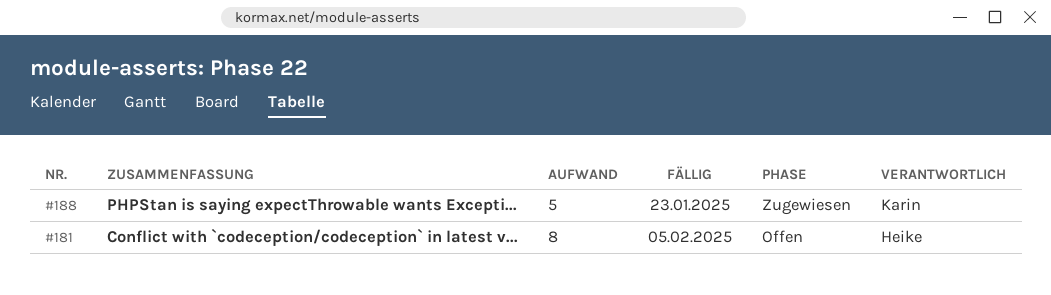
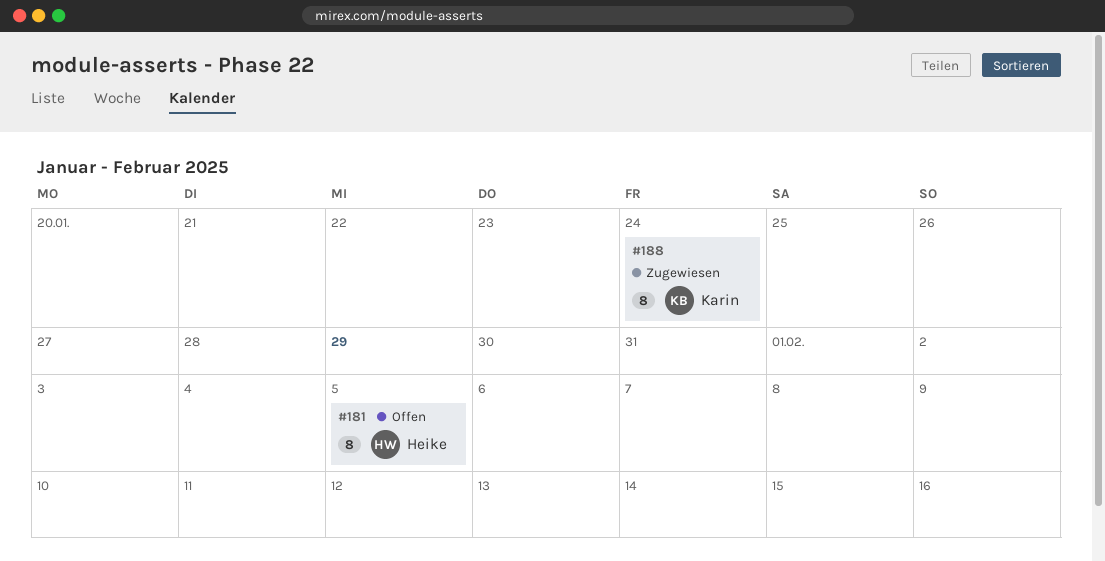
#188, estimate: 5 -> 8
#188, due: Jan 23 -> Jan 24

